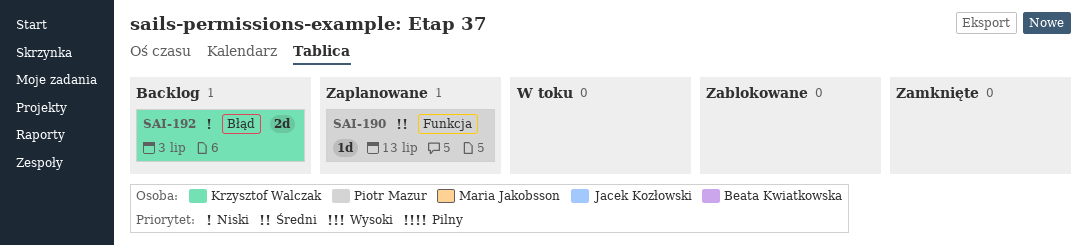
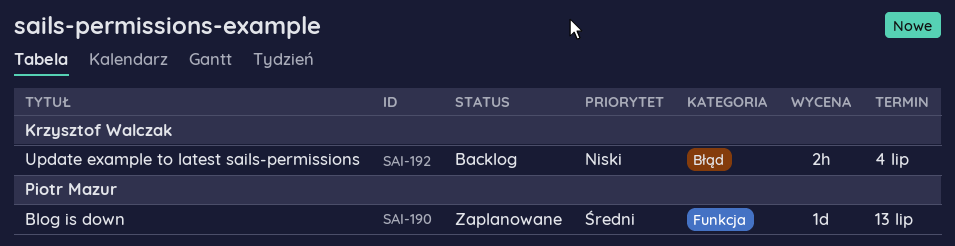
SAI-192, estimate: 2d -> 2h
SAI-192, due: Jul 3 -> Jul 4

